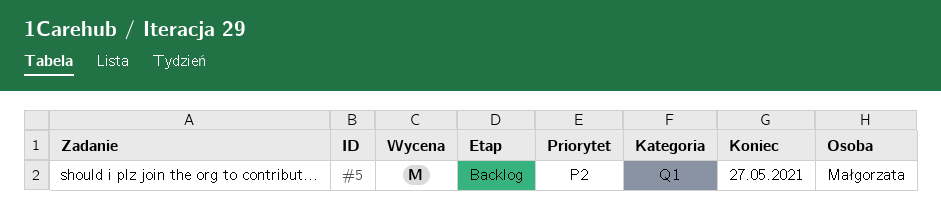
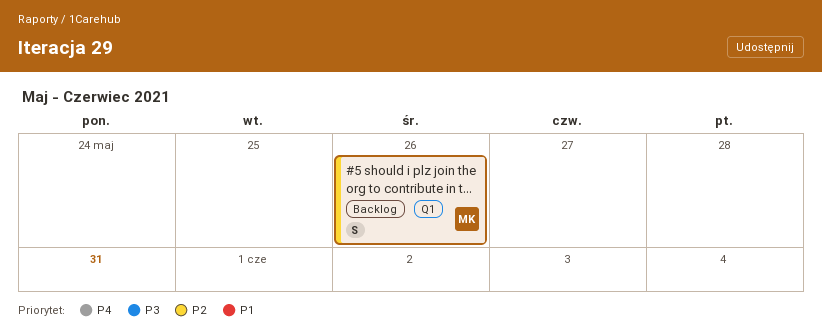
#5, estimate: M -> S
#5, due: May 27 -> May 26

